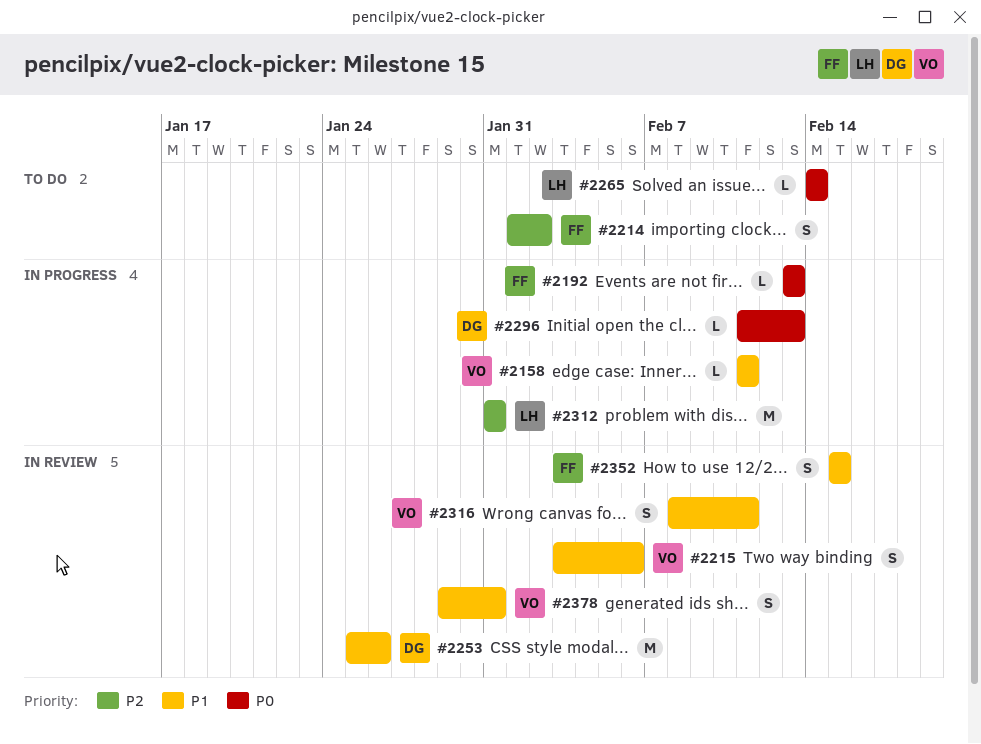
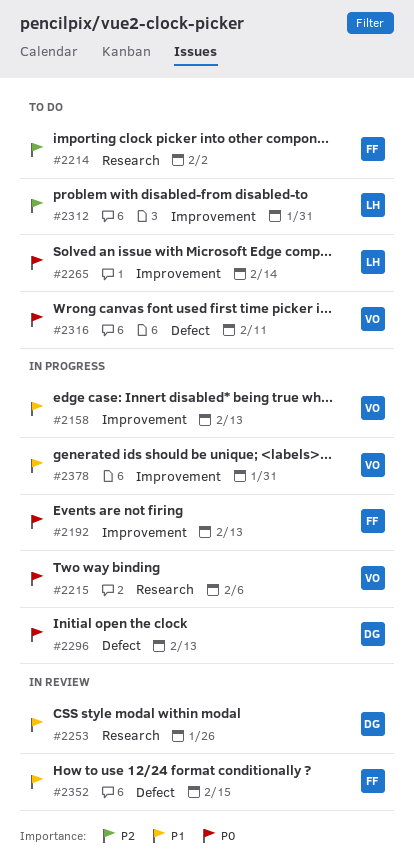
#2158, due: Feb 11 -> Feb 13
#2215, status: In review -> In progress
#2215, priority: P1 -> P0
#2312, status: In progress -> To do
#2316, status: In review -> To do
#2316, priority: P1 -> P0
#2378, status: In review -> In progress

